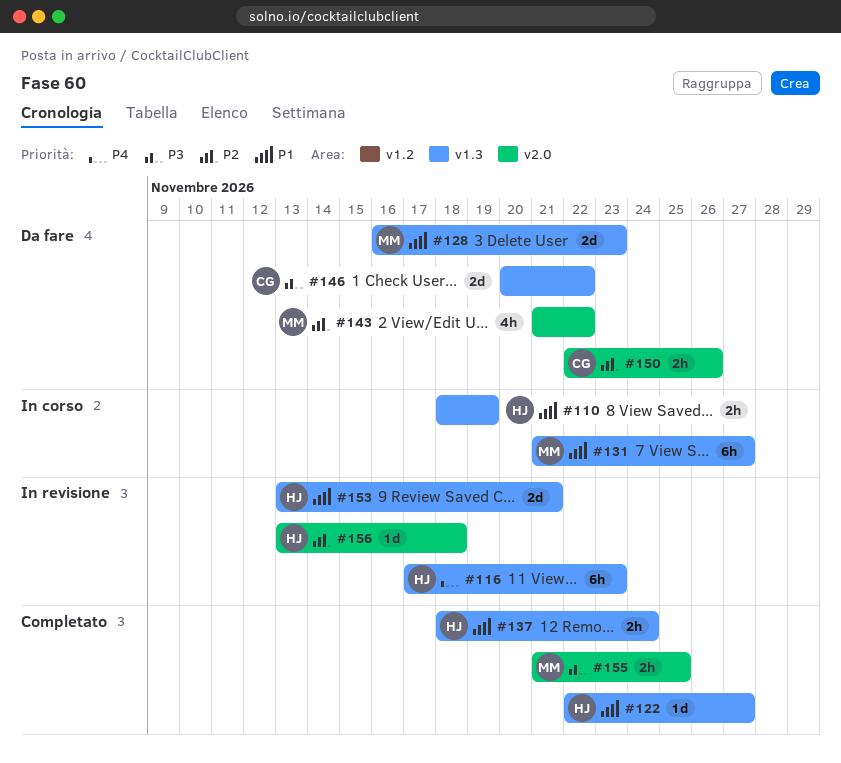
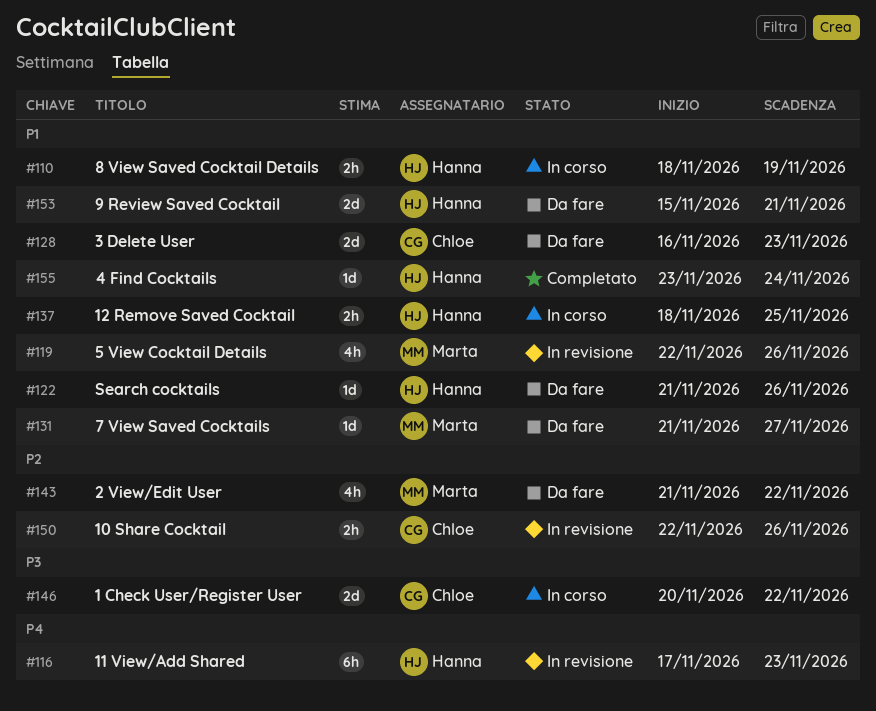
#119: none -> present
#122, status: Completato -> Da fare
#122, start: Nov 22 -> Nov 21
#122, due: Nov 27 -> Nov 26
#128, owner: Marta -> Chloe
#131, status: In corso -> Da fare
#131, estimate: 6h -> 1d
#137, status: Completato -> In corso
#137, due: Nov 24 -> Nov 25
#146, status: Da fare -> In corso
#150, status: Da fare -> In revisione
#153, status: In revisione -> Da fare
#153, start: Nov 13 -> Nov 15
#155, owner: Marta -> Hanna
#155, priority: P3 -> P1
#155, estimate: 2h -> 1d
#155, start: Nov 21 -> Nov 23
#155, due: Nov 25 -> Nov 24
#156: present -> none

